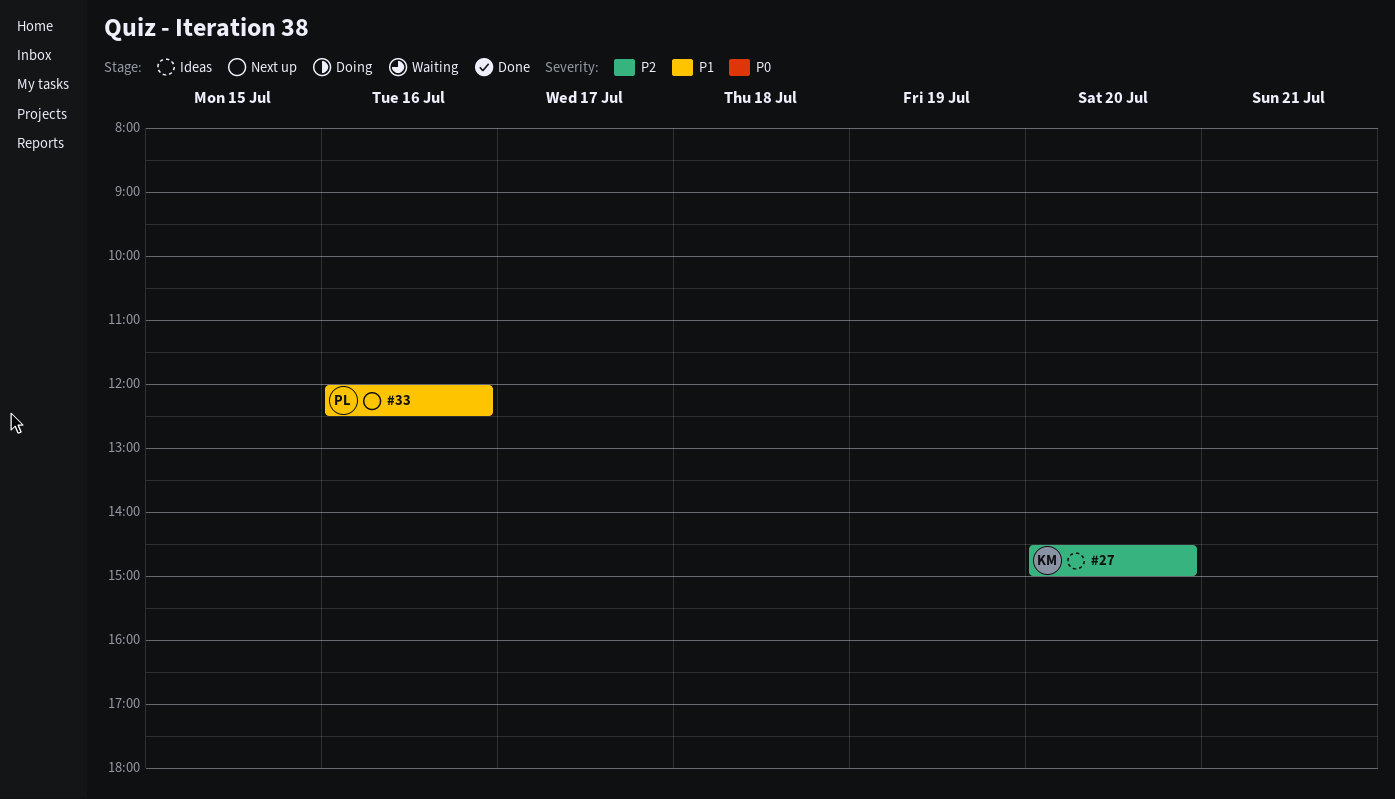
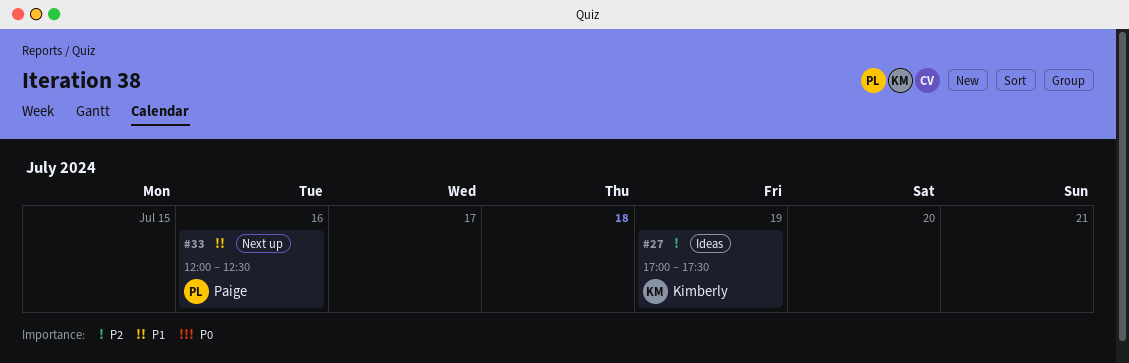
#27, day: Jul 20 -> Jul 19
#27, begins: 14:30 -> 17:00
#27, ends: 15:00 -> 17:30

